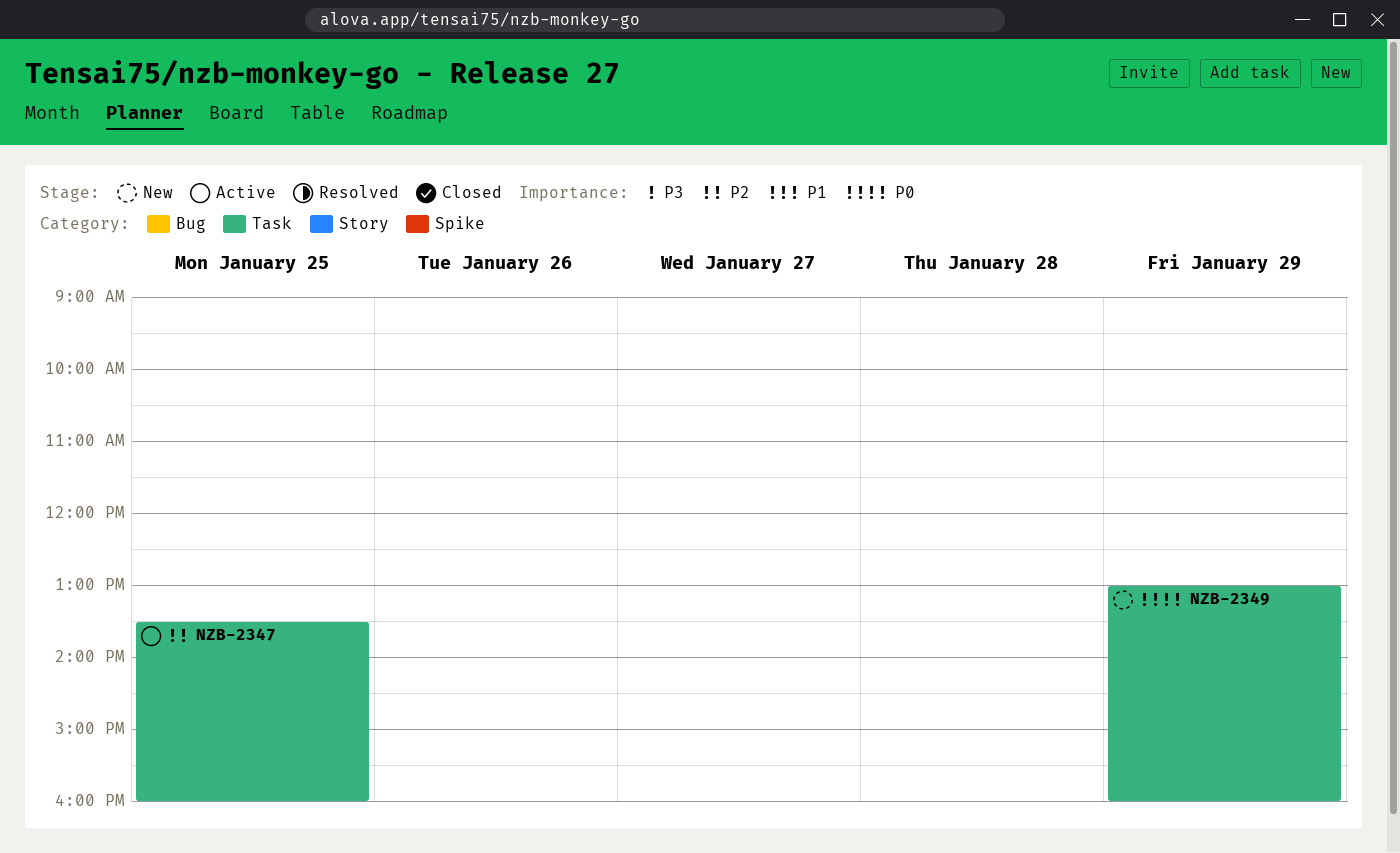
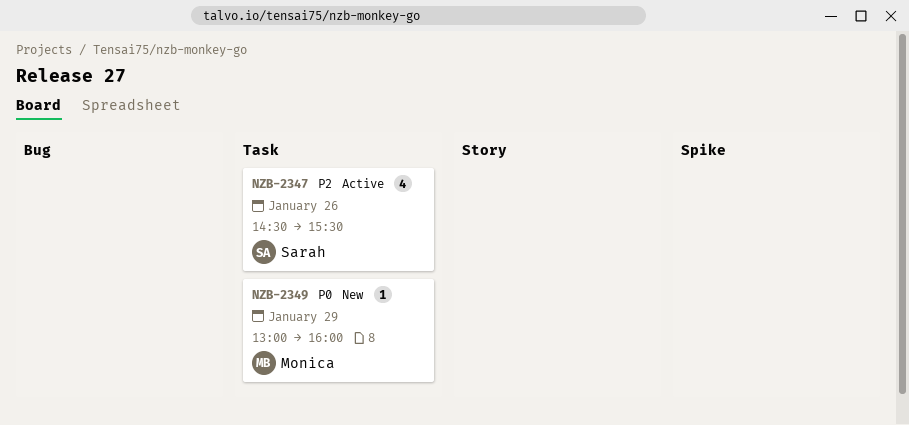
NZB-2347, day: Jan 25 -> Jan 26
NZB-2347, begins: 13:30 -> 14:30
NZB-2347, ends: 16:00 -> 15:30

